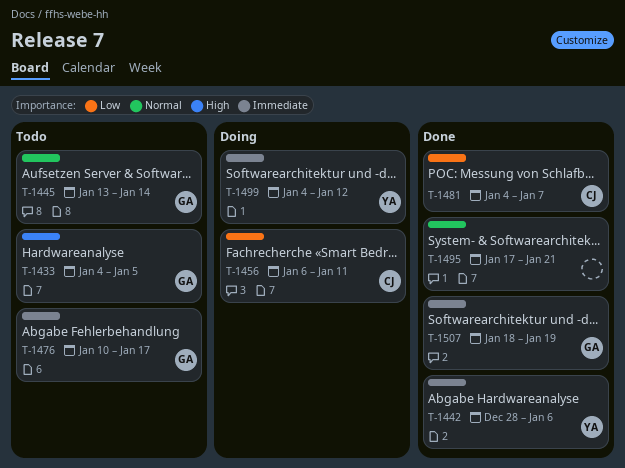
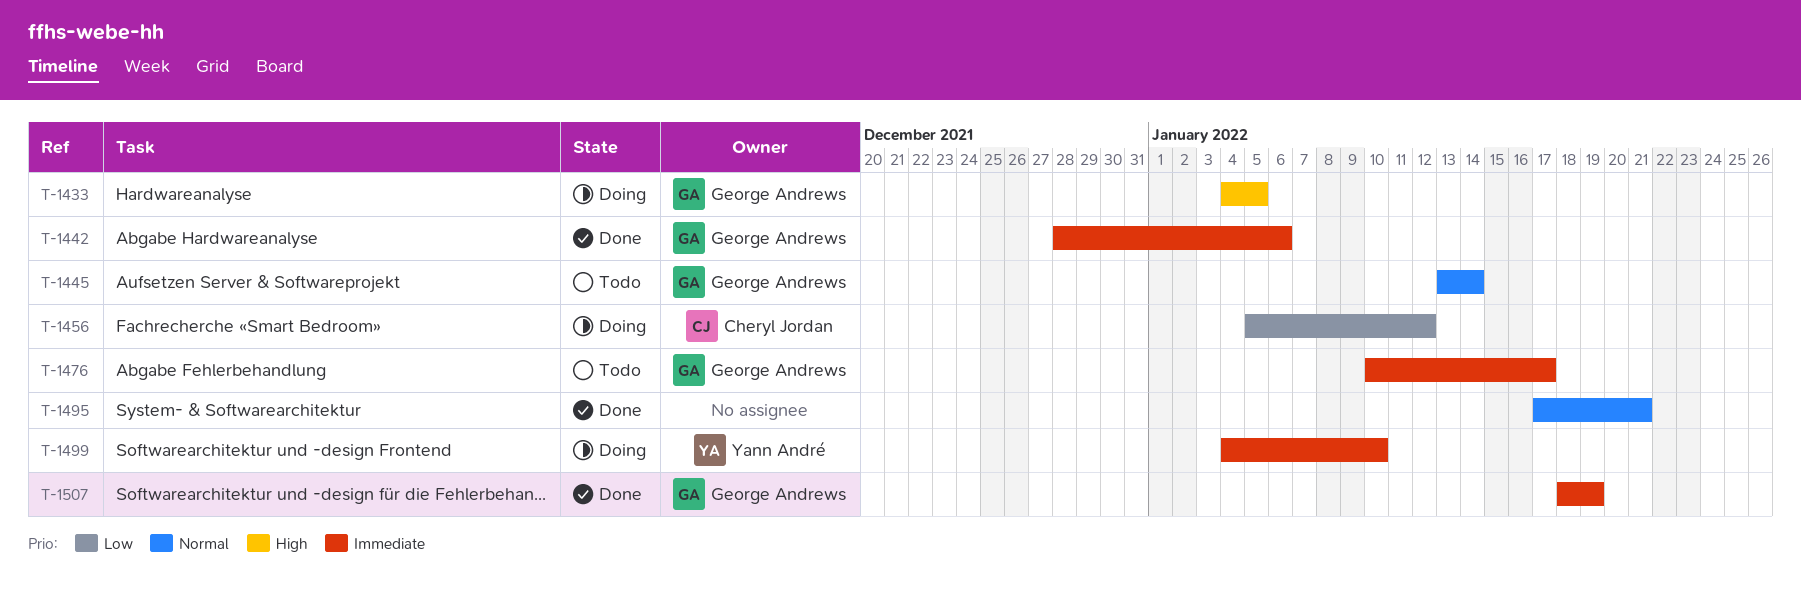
T-1433, status: Todo -> Doing
T-1442, owner: Yann André -> George Andrews
T-1456, start: Jan 6 -> Jan 5
T-1456, due: Jan 11 -> Jan 12
T-1481: present -> none
T-1499, due: Jan 12 -> Jan 10

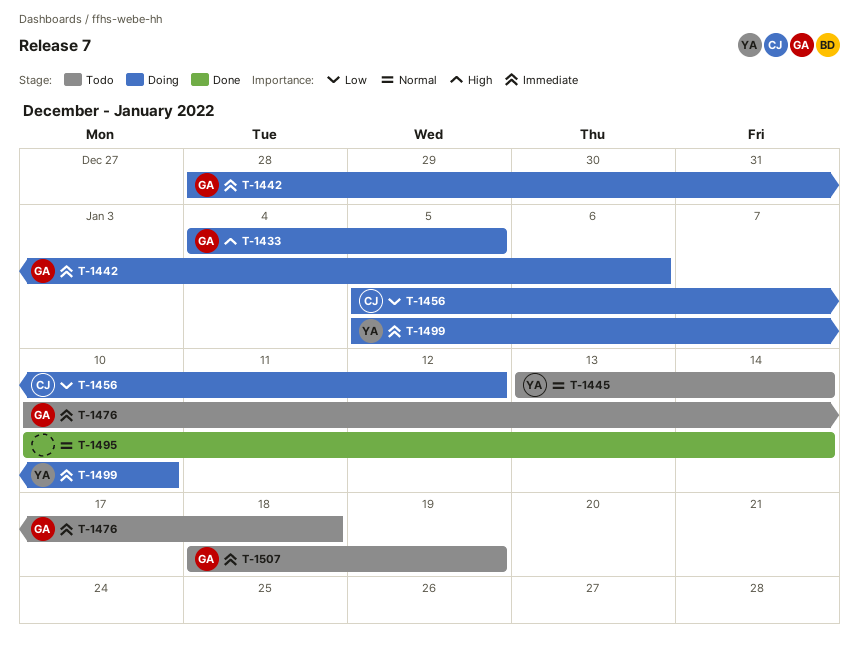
T-1442, status: Done -> Doing
T-1445, owner: George Andrews -> Yann André
T-1476, due: Jan 17 -> Jan 18
T-1495, start: Jan 17 -> Jan 10
T-1495, due: Jan 21 -> Jan 14
T-1499, start: Jan 4 -> Jan 5
T-1507, status: Done -> Todo

